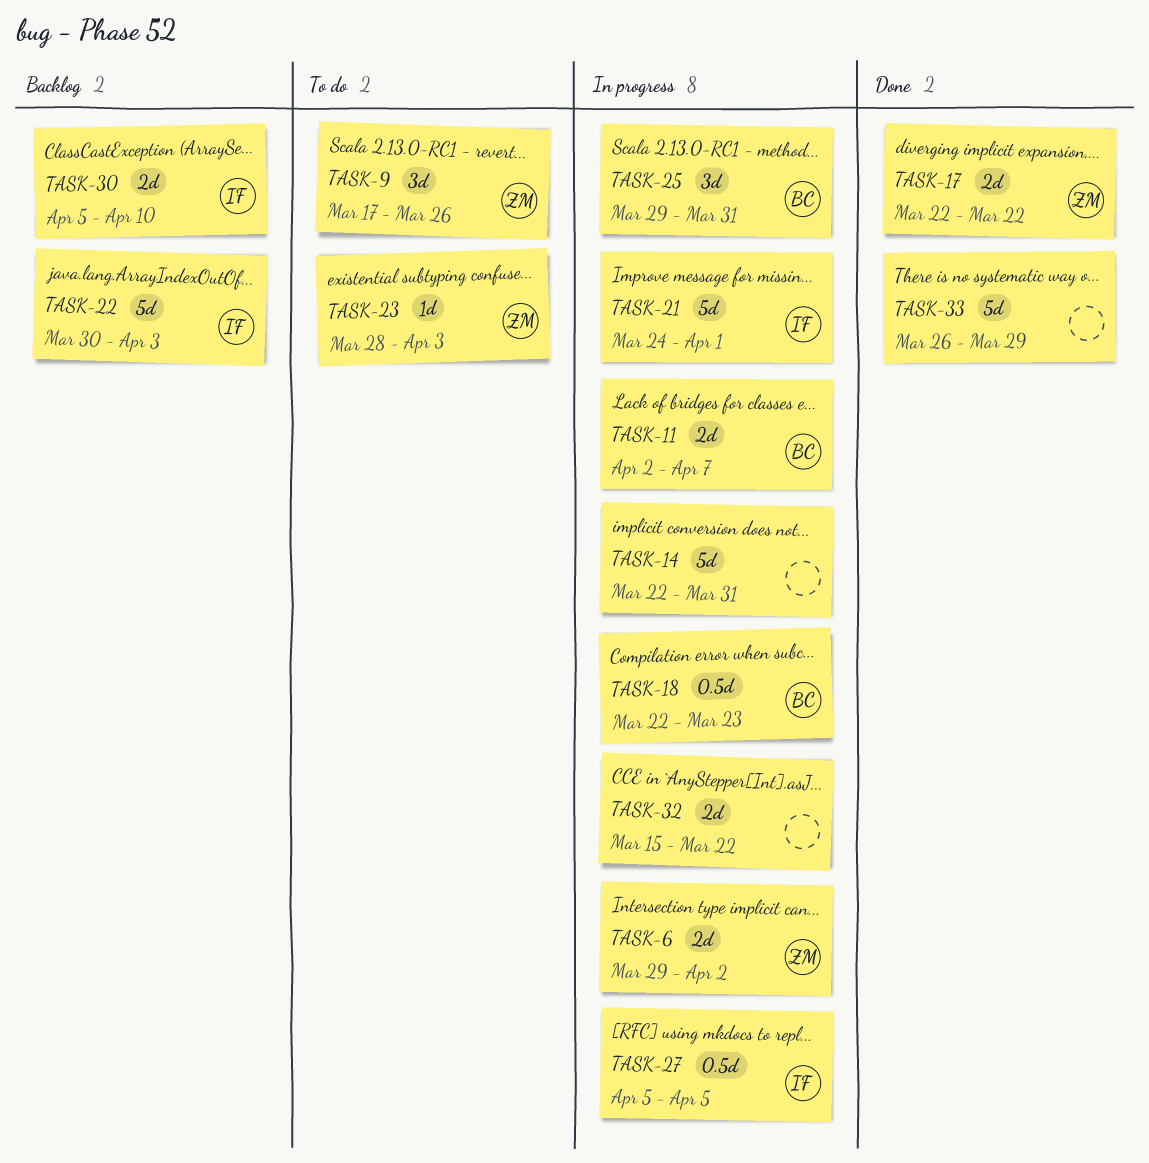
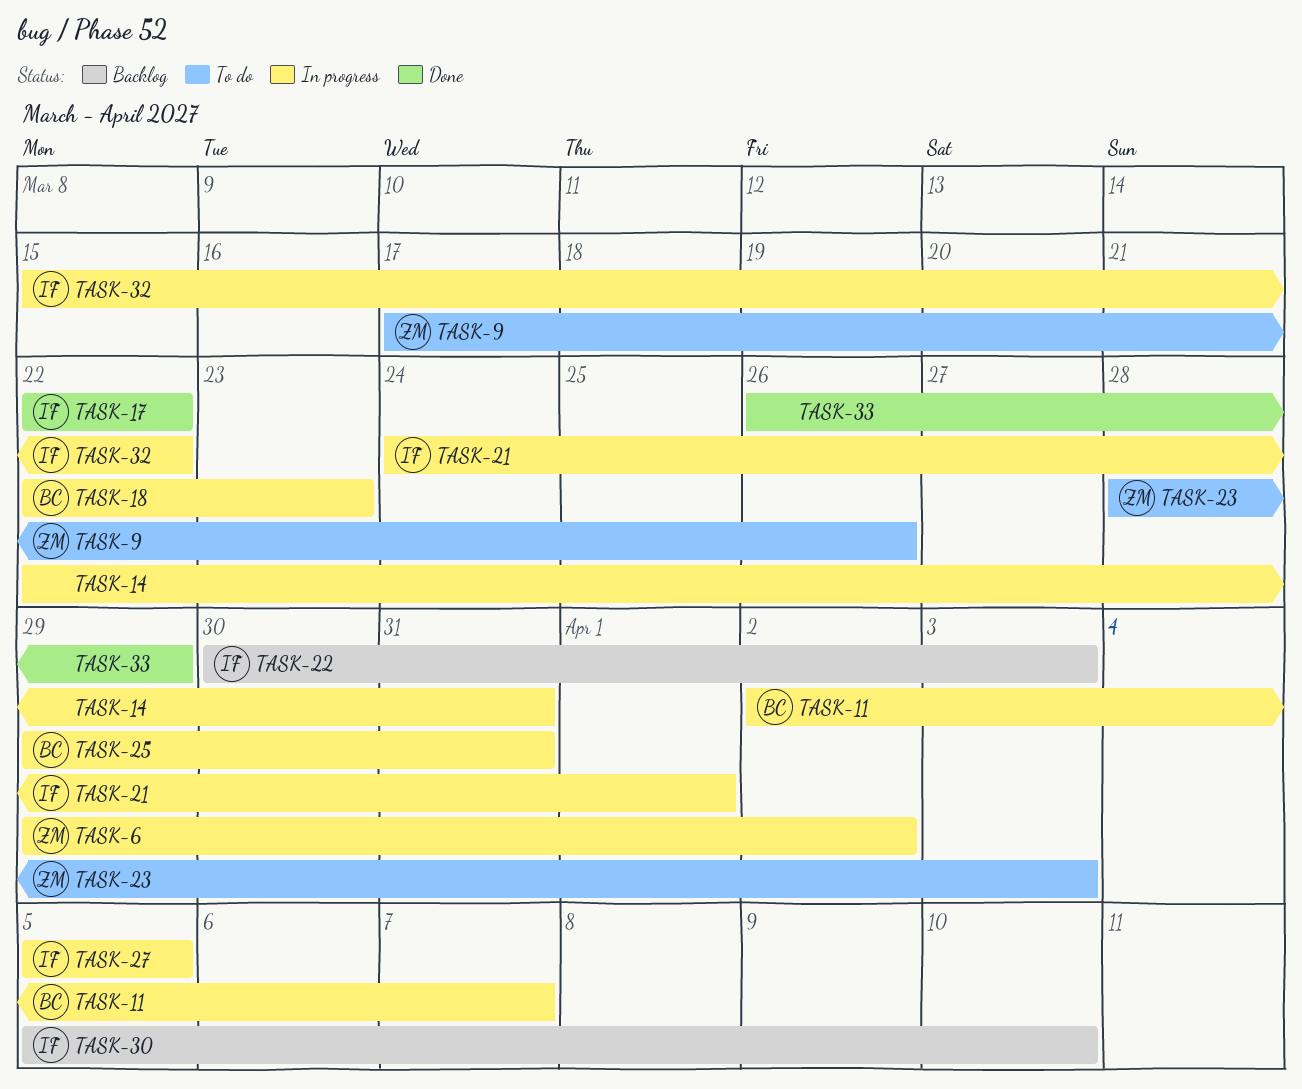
TASK-17, owner: ZM -> IF
TASK-32, owner: none -> IF

